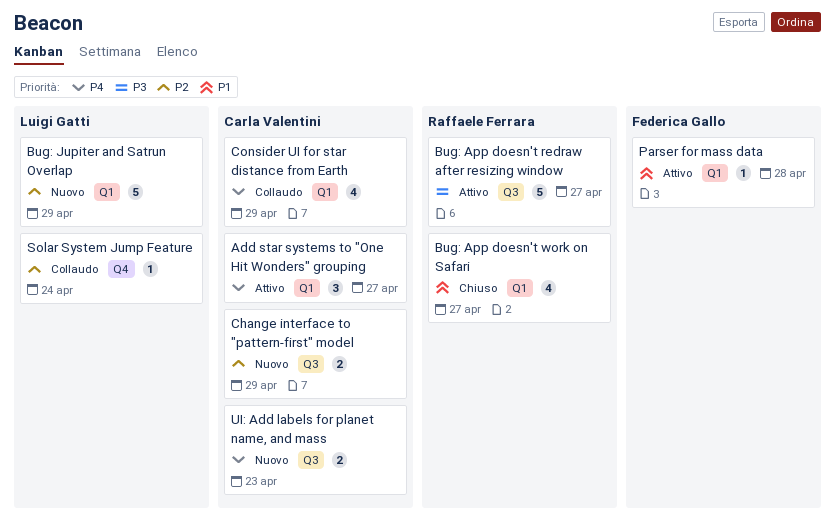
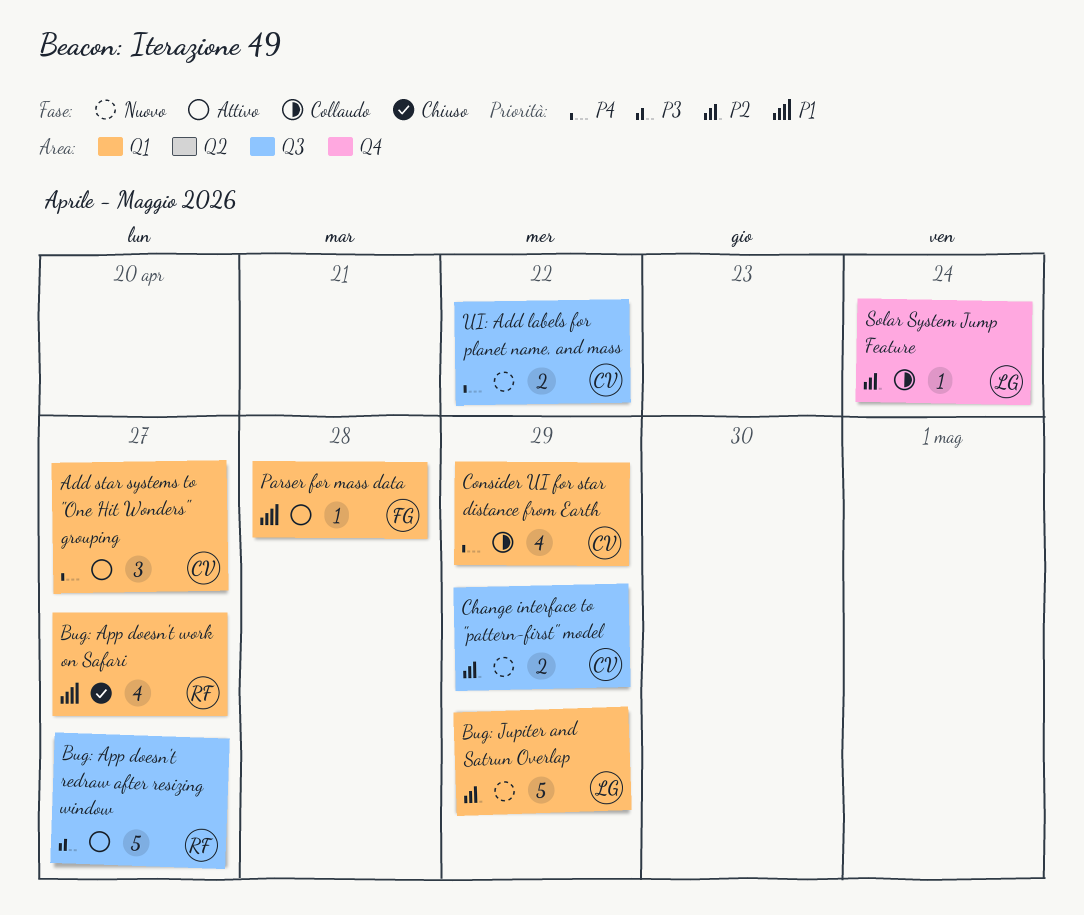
UI: Add labels for planet name, and mass, due: Apr 23 -> Apr 22

